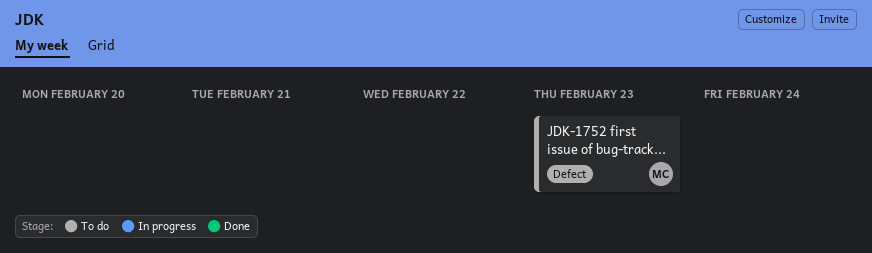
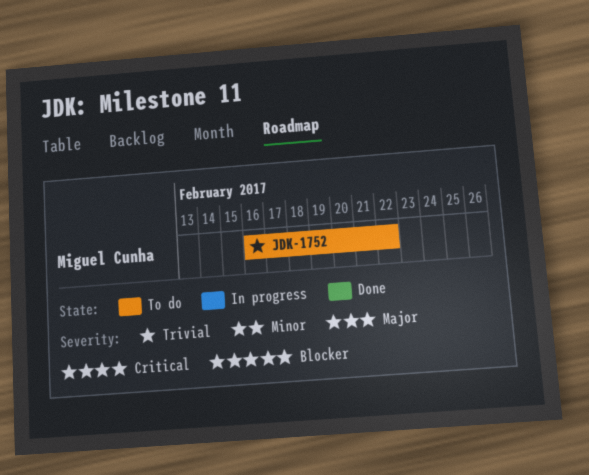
JDK-1752, due: Feb 23 -> Feb 22

